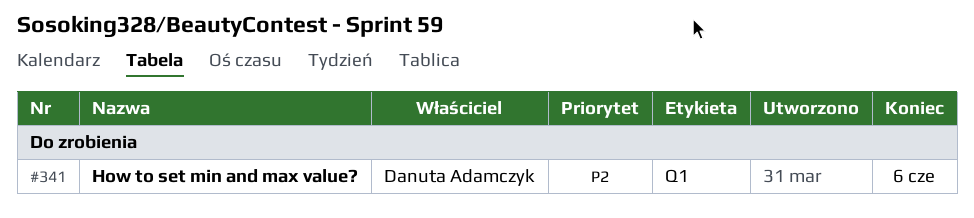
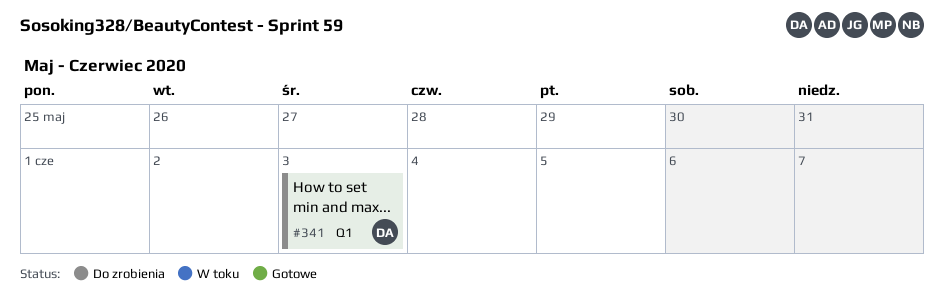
#341, due: Jun 6 -> Jun 3

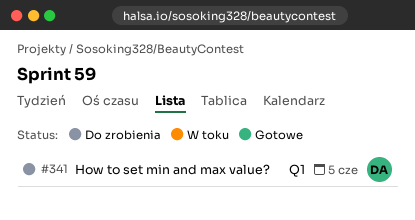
#341, due: Jun 3 -> Jun 5

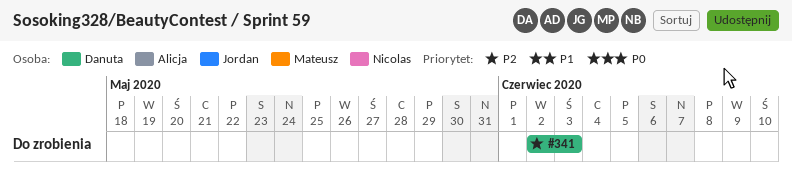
#341, due: Jun 5 -> Jun 3

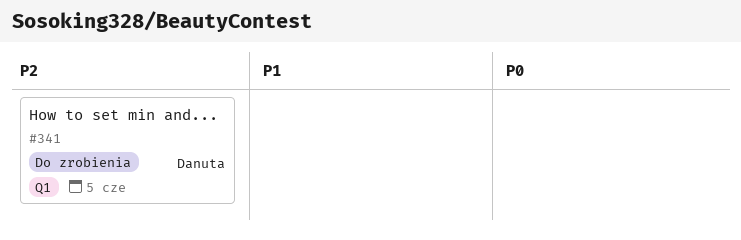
#341, due: Jun 3 -> Jun 5

